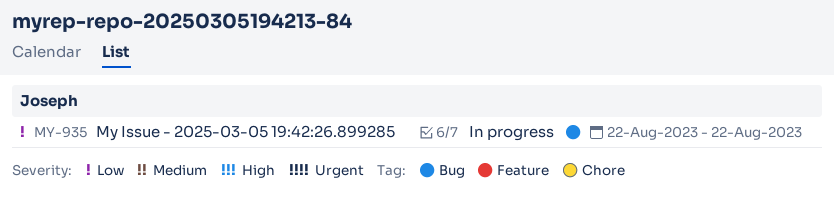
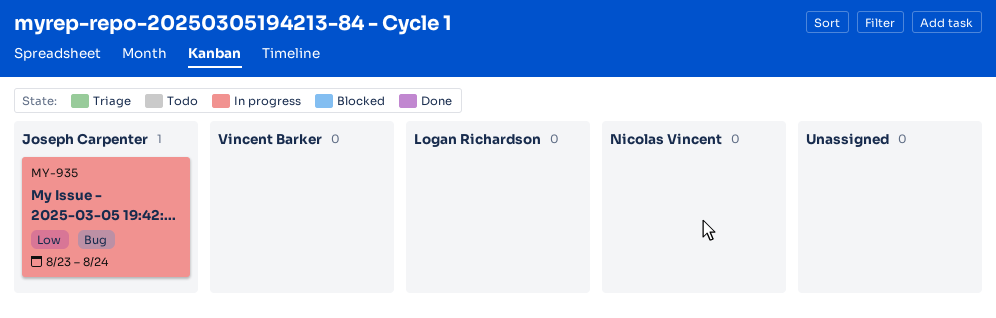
MY-935, start: Aug 22 -> Aug 23
MY-935, due: Aug 22 -> Aug 24

